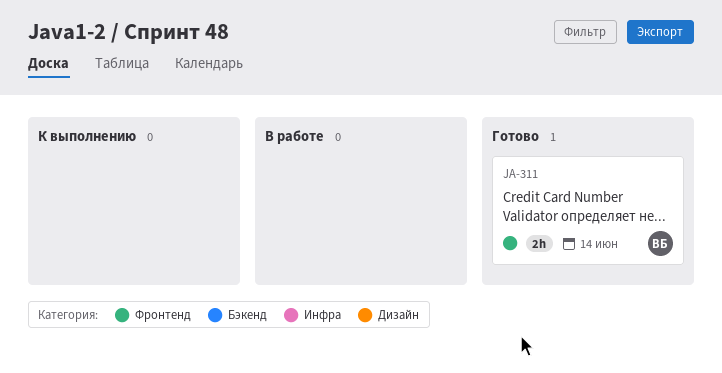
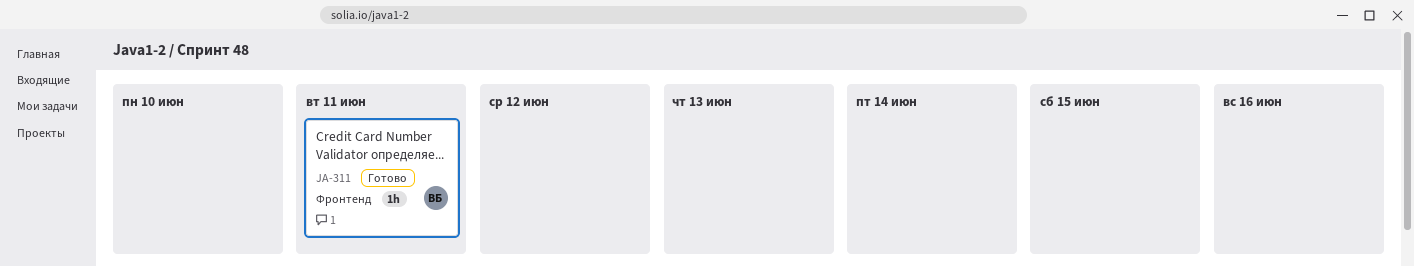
JA-311, estimate: 2h -> 1h
JA-311, due: Jun 14 -> Jun 11

